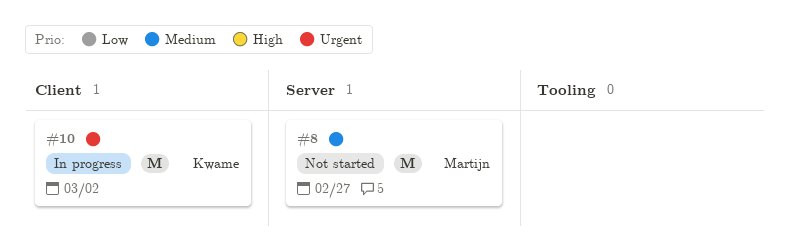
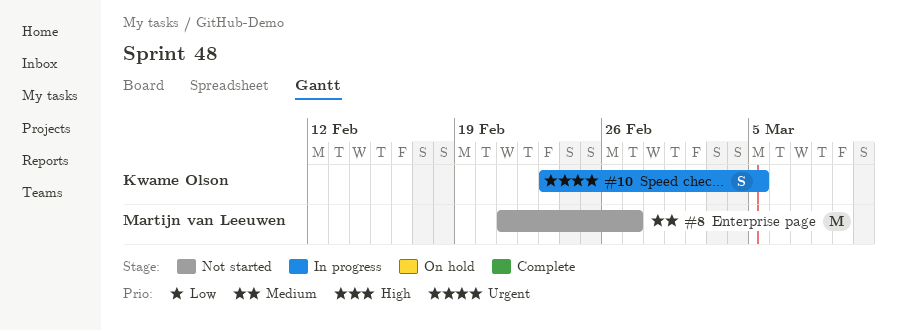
#10, estimate: M -> S
#10, due: Mar 2 -> Mar 5

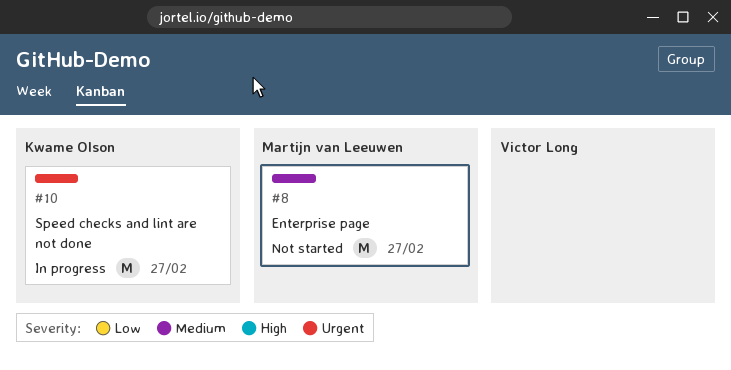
#10, estimate: S -> M
#10, due: Mar 5 -> Feb 27

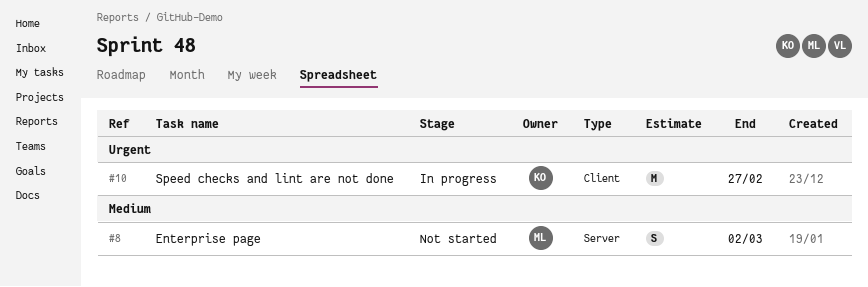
#8, estimate: M -> S
#8, due: Feb 27 -> Mar 2

